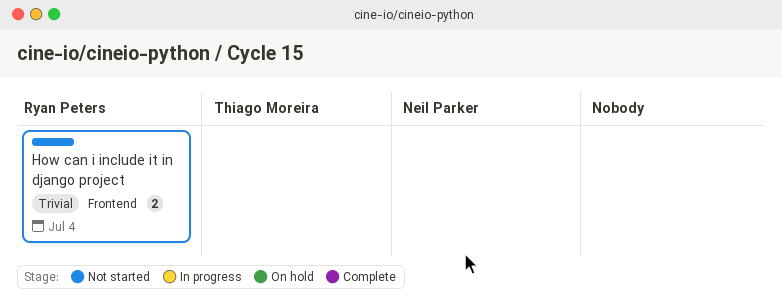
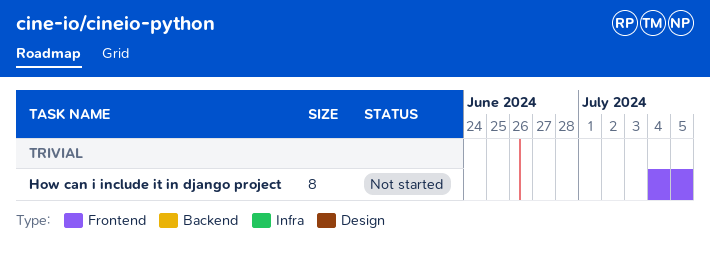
How can i include it in django project, estimate: 2 -> 8
How can i include it in django project, due: Jul 4 -> Jul 5

